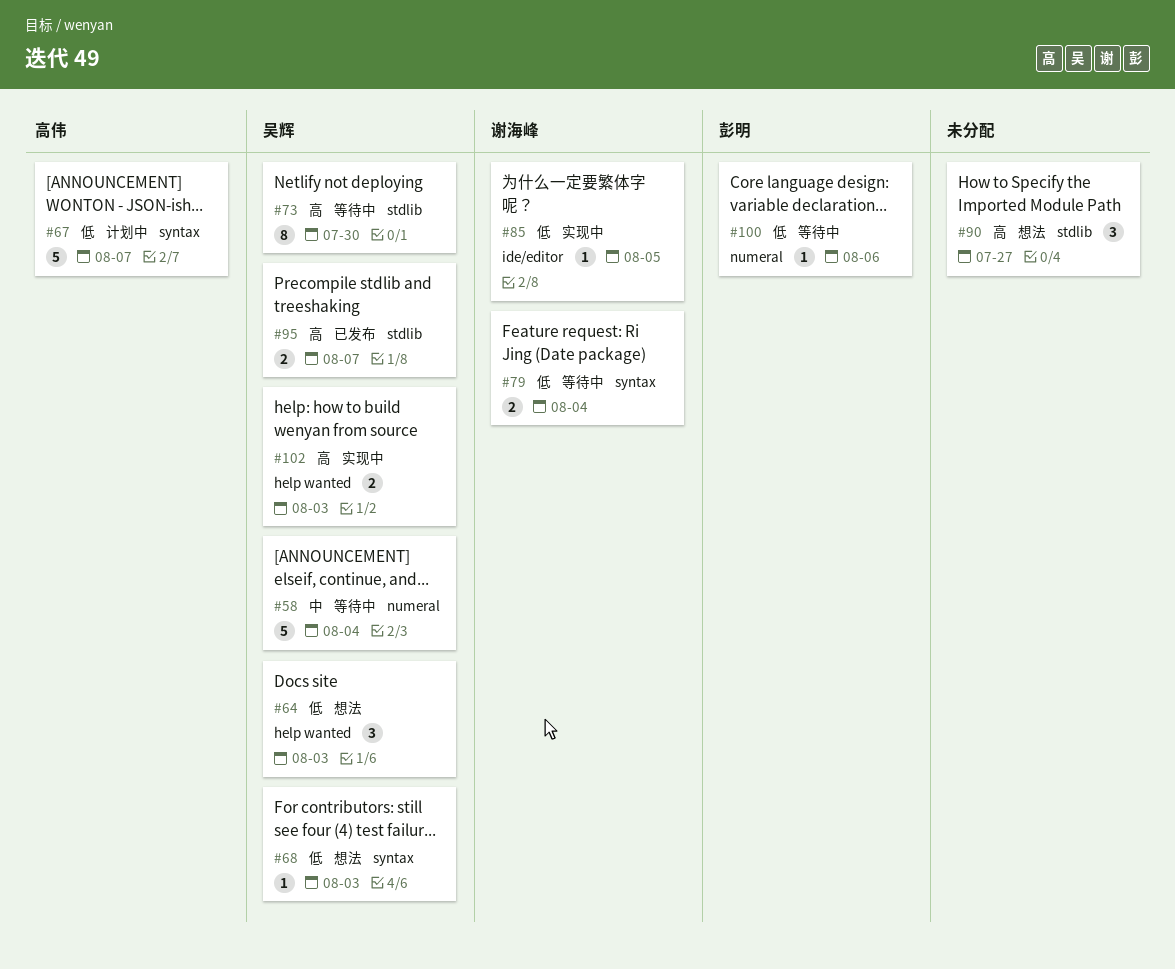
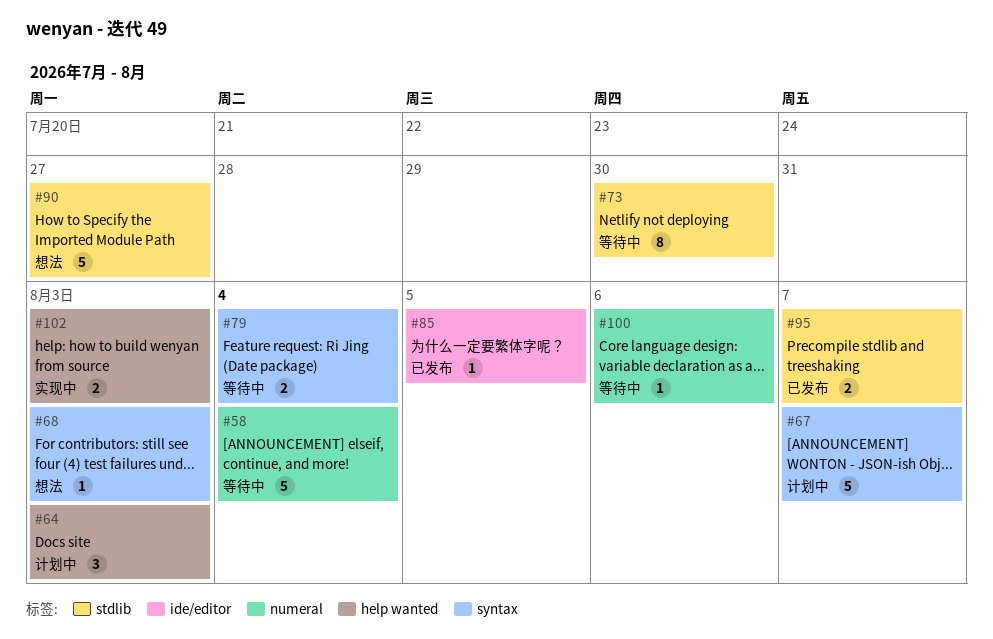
#64, status: 想法 -> 计划中
#85, status: 实现中 -> 已发布
#90, estimate: 3 -> 5

